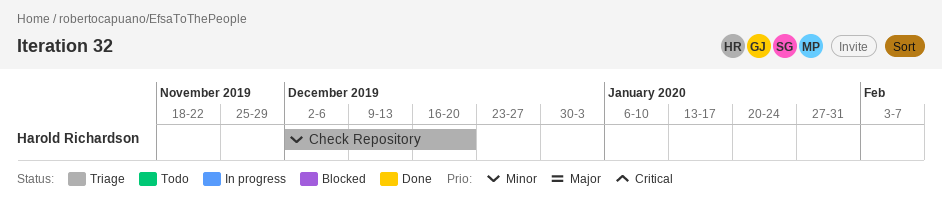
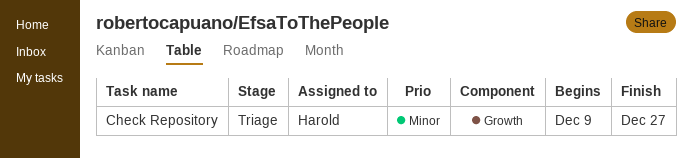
Check Repository, start: Dec 2 -> Dec 9
Check Repository, due: Dec 20 -> Dec 27

